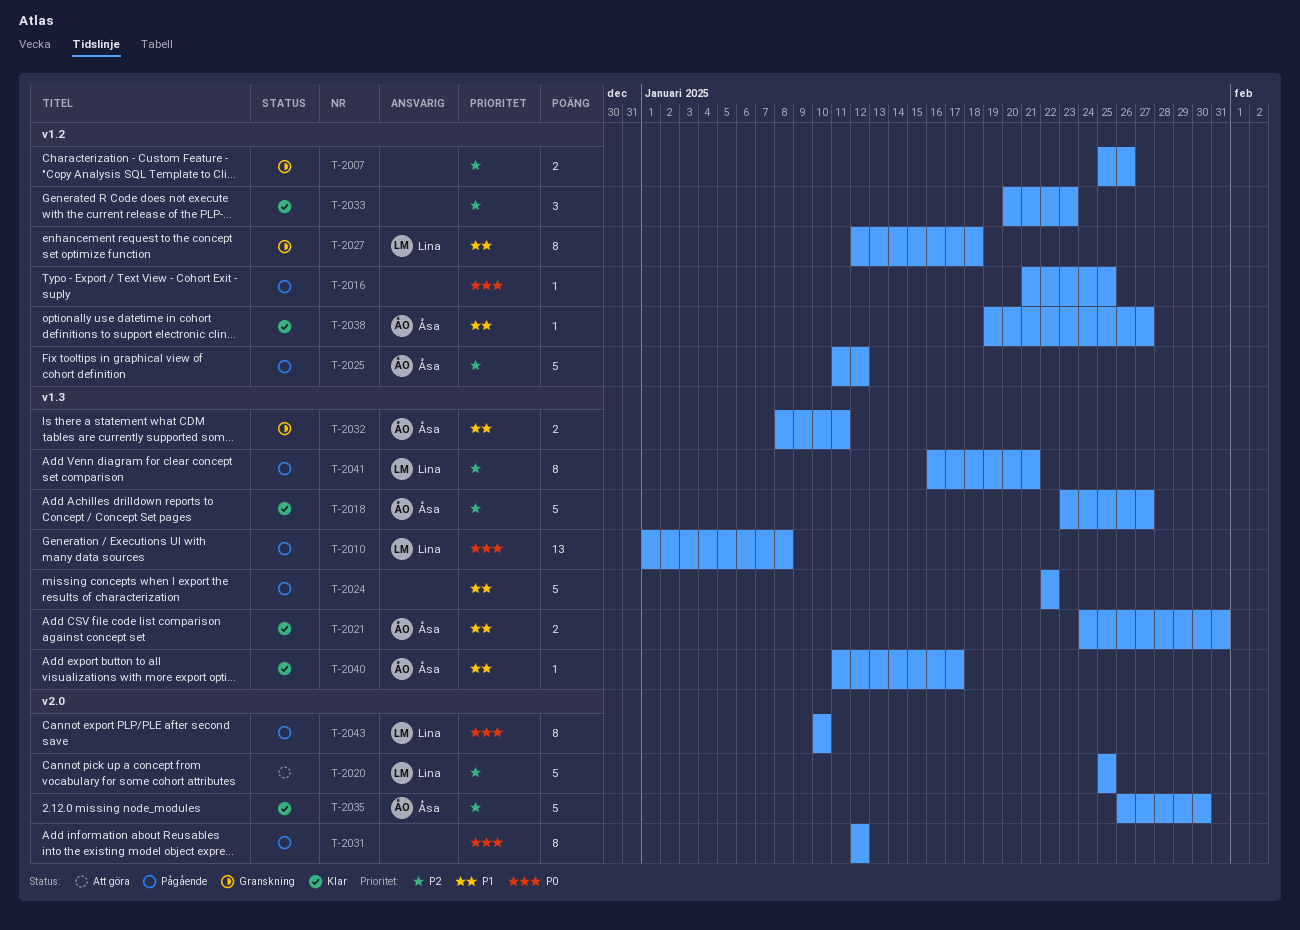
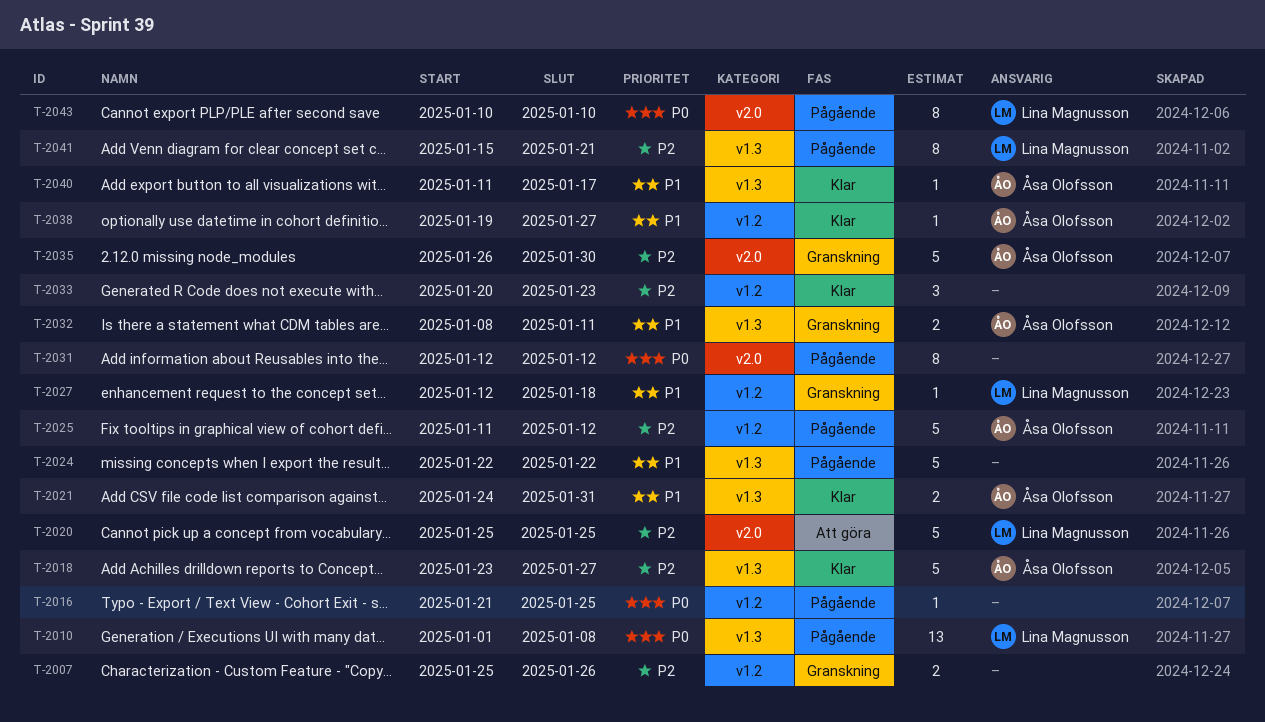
T-2027, estimate: 8 -> 1
T-2035, status: Klar -> Granskning
T-2041, start: Jan 16 -> Jan 15

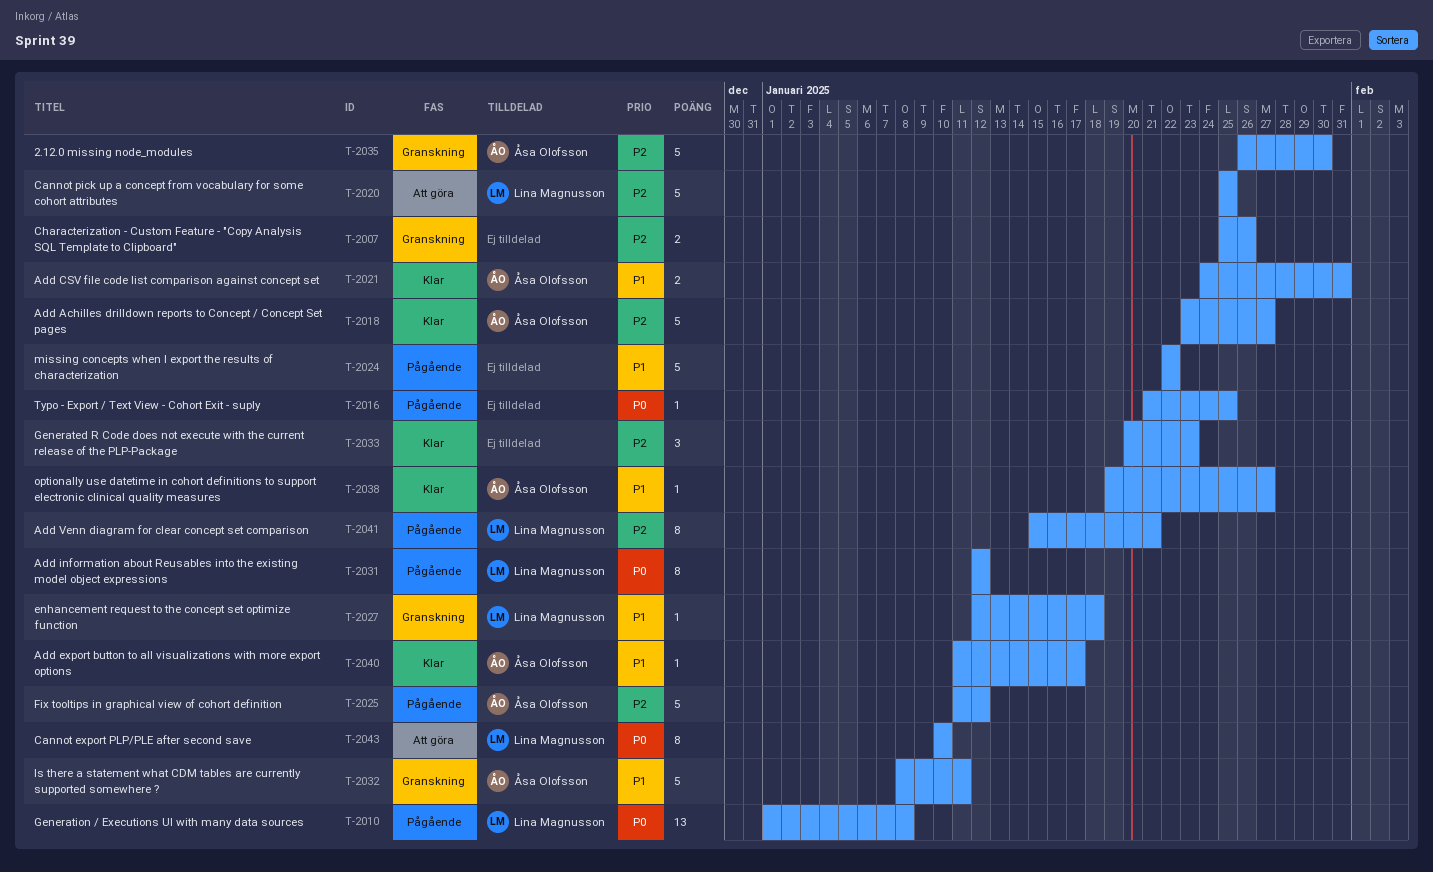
T-2031, owner: none -> Lina Magnusson
T-2032, estimate: 2 -> 5
T-2043, status: Pågående -> Att göra

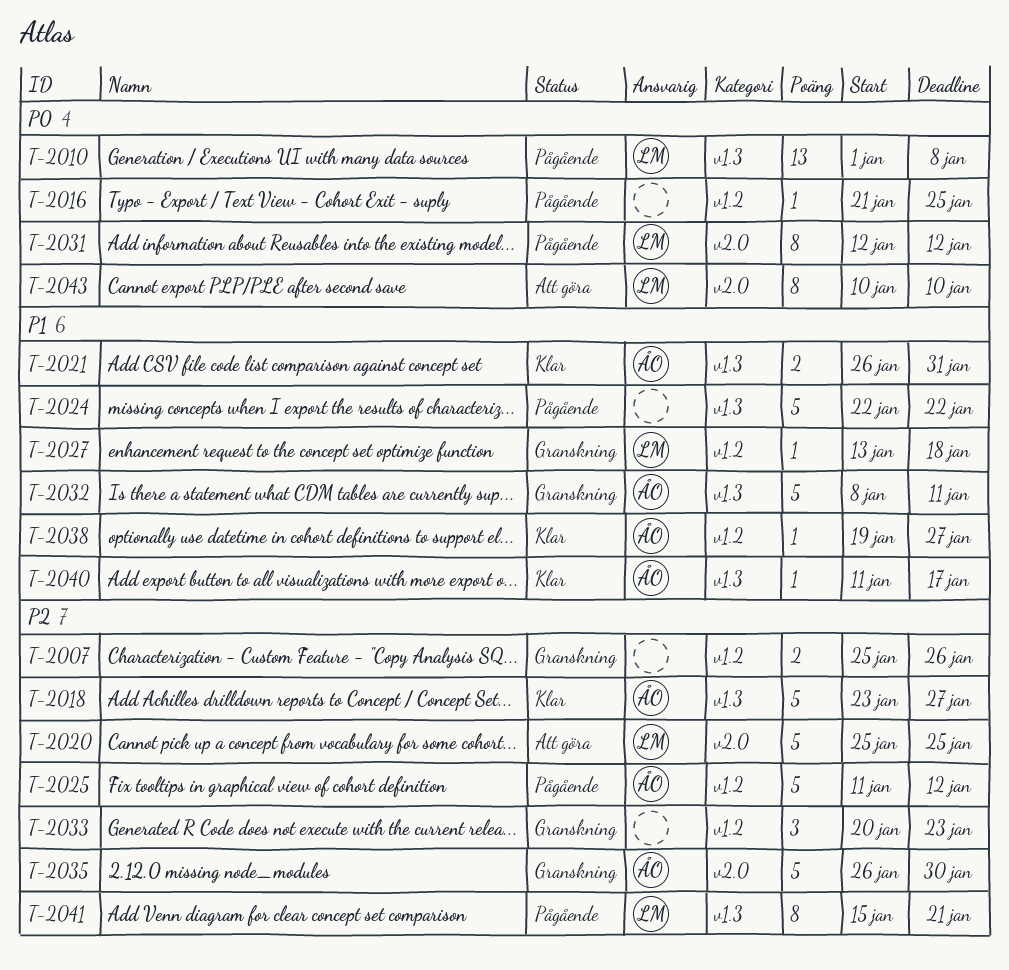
T-2021, start: Jan 24 -> Jan 26
T-2027, start: Jan 12 -> Jan 13
T-2033, status: Klar -> Granskning

